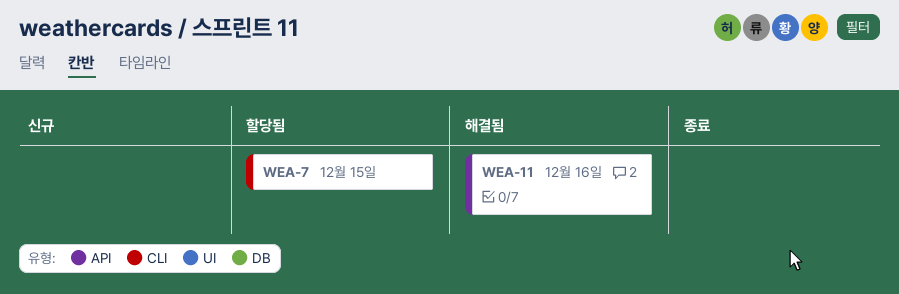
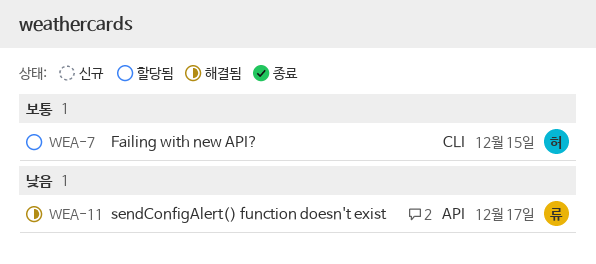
WEA-11, due: Dec 16 -> Dec 17

